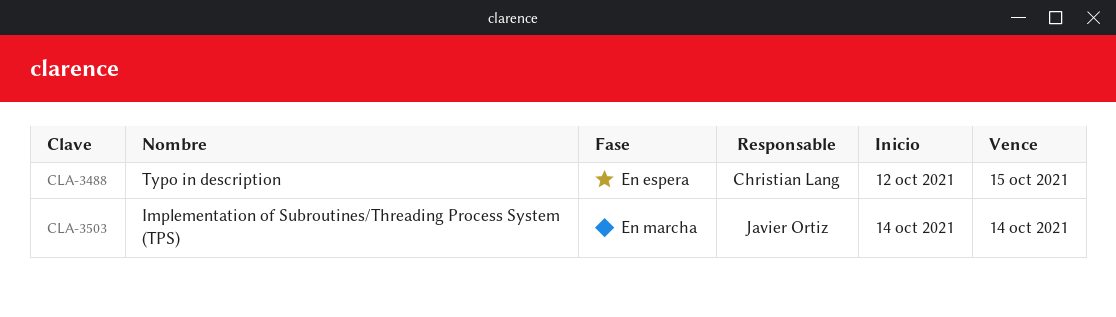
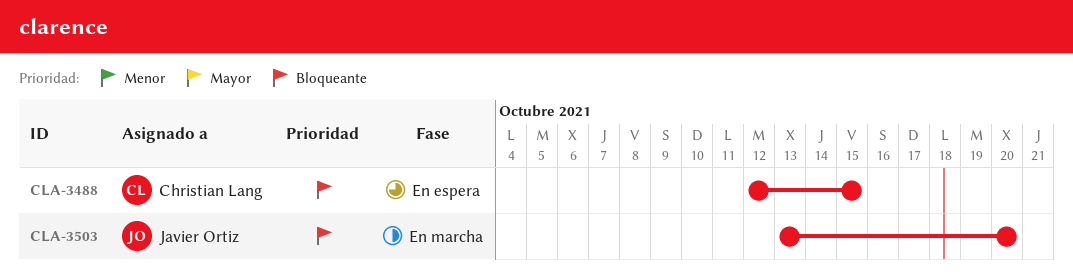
CLA-3503, start: Oct 14 -> Oct 13
CLA-3503, due: Oct 14 -> Oct 20

